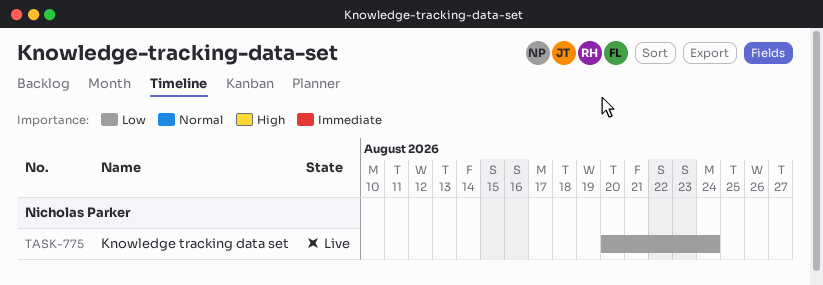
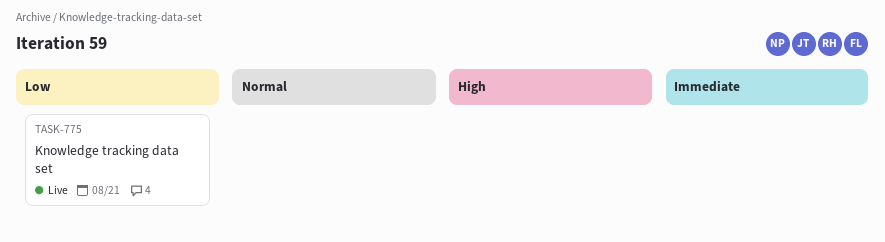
TASK-775, due: Aug 24 -> Aug 21

